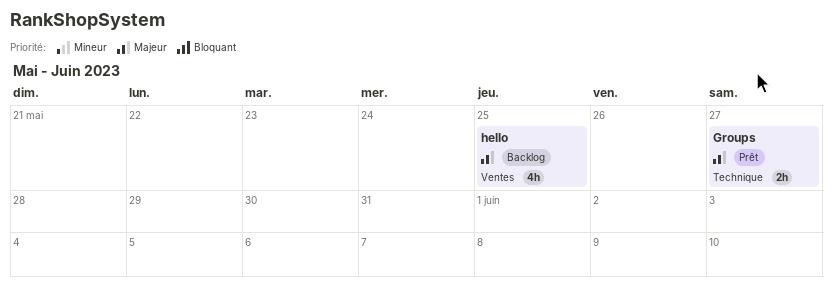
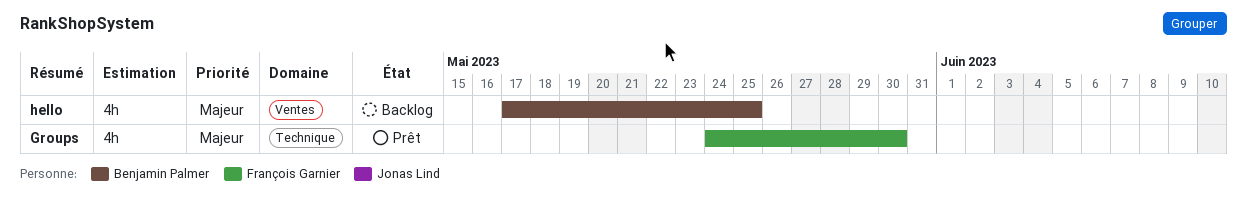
Groups, estimate: 2h -> 4h
Groups, due: May 27 -> May 30

